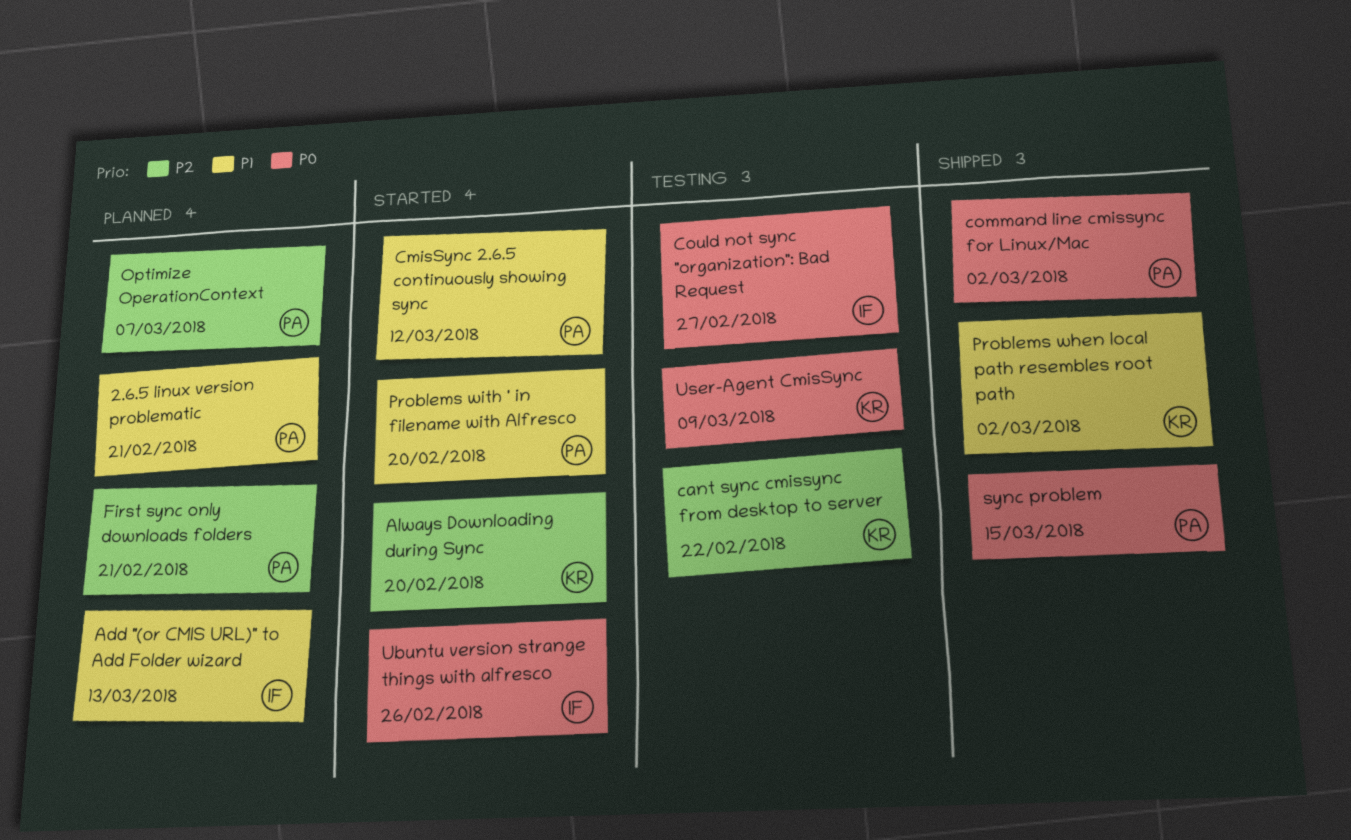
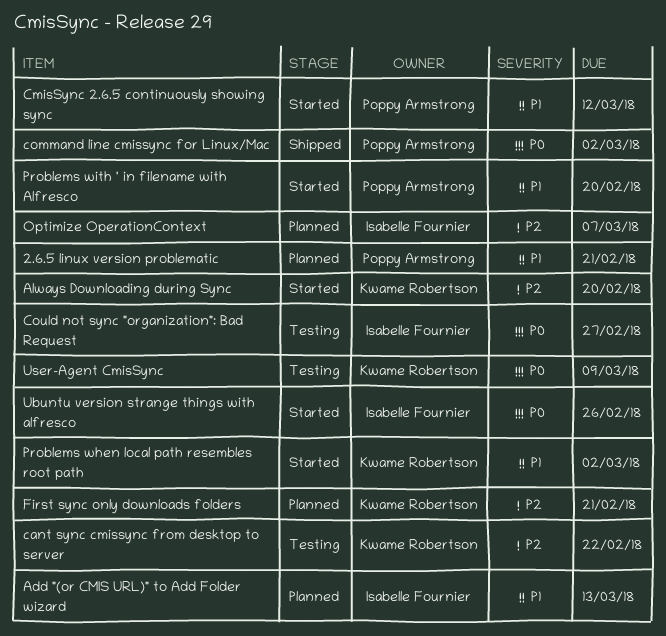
First sync only downloads folders, owner: Poppy Armstrong -> Kwame Robertson
Optimize OperationContext, owner: Poppy Armstrong -> Isabelle Fournier
Problems when local path resembles root path, status: Shipped -> Started
sync problem: present -> none

